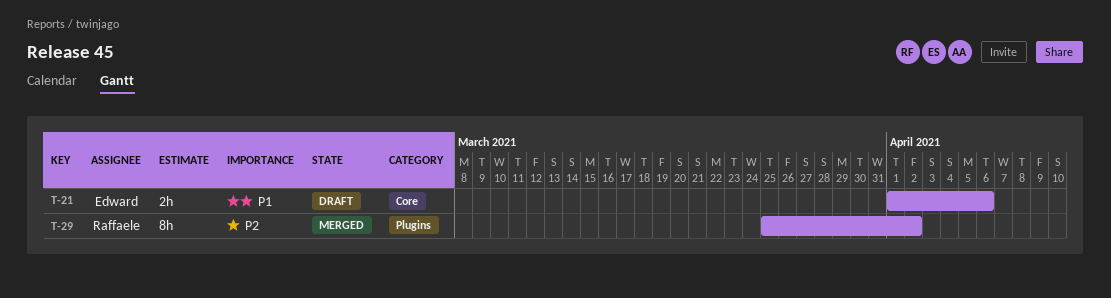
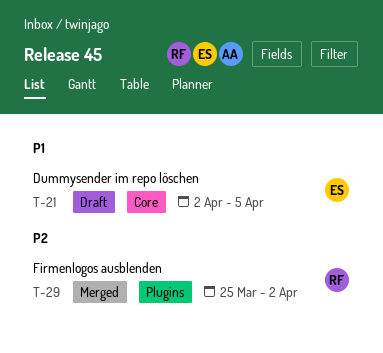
T-21, start: Apr 1 -> Apr 2
T-21, due: Apr 6 -> Apr 5

